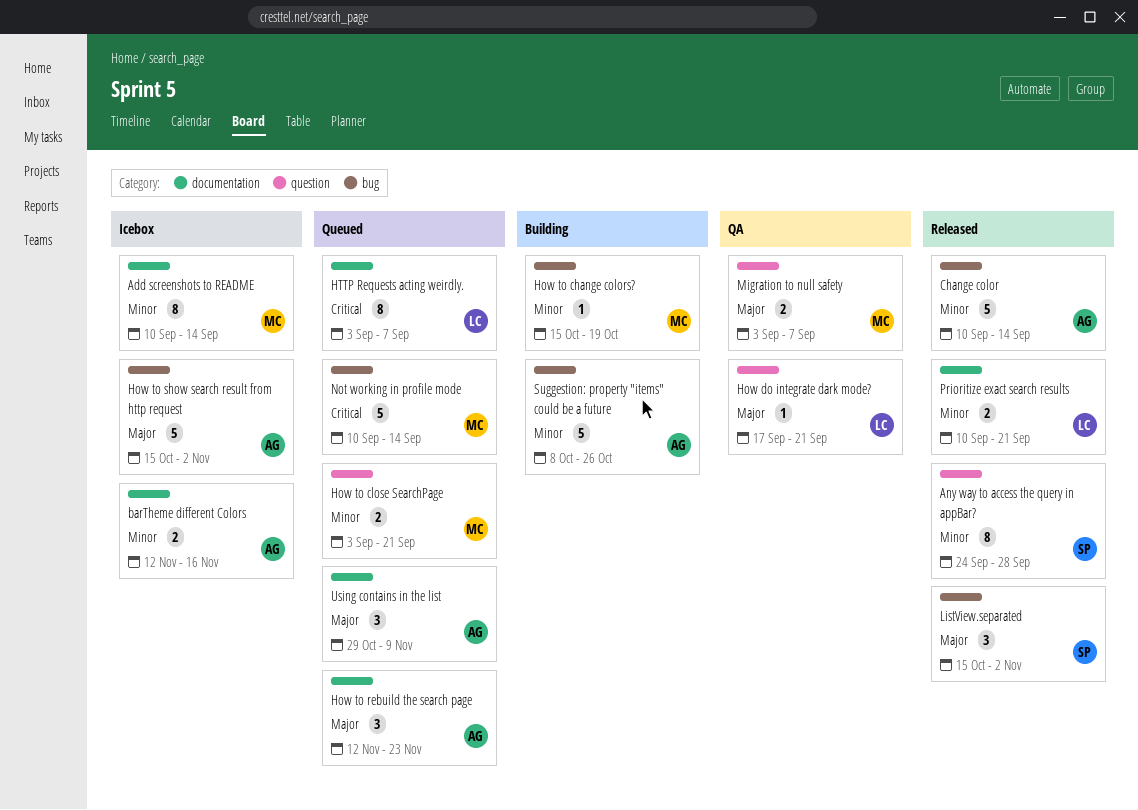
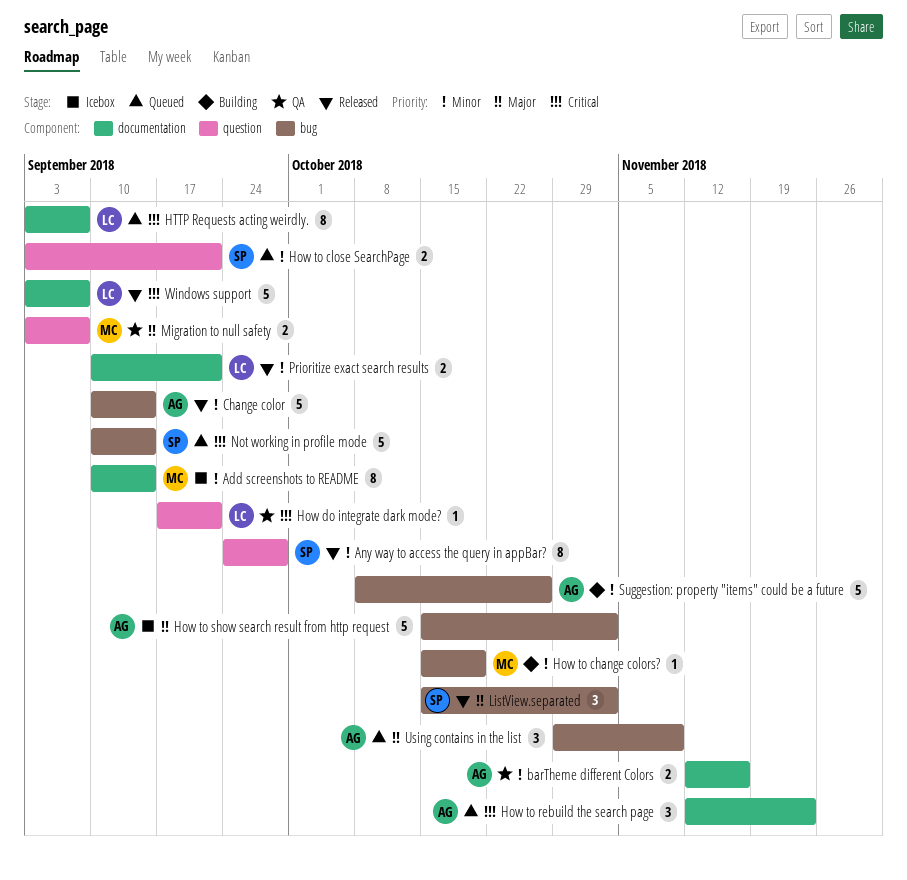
barTheme different Colors, status: Icebox -> QA
How do integrate dark mode?, priority: Major -> Critical
How to close SearchPage, owner: MC -> SP
How to rebuild the search page, priority: Major -> Critical
Not working in profile mode, owner: MC -> SP
Using contains in the list, label: documentation -> bug
Windows support: none -> present

